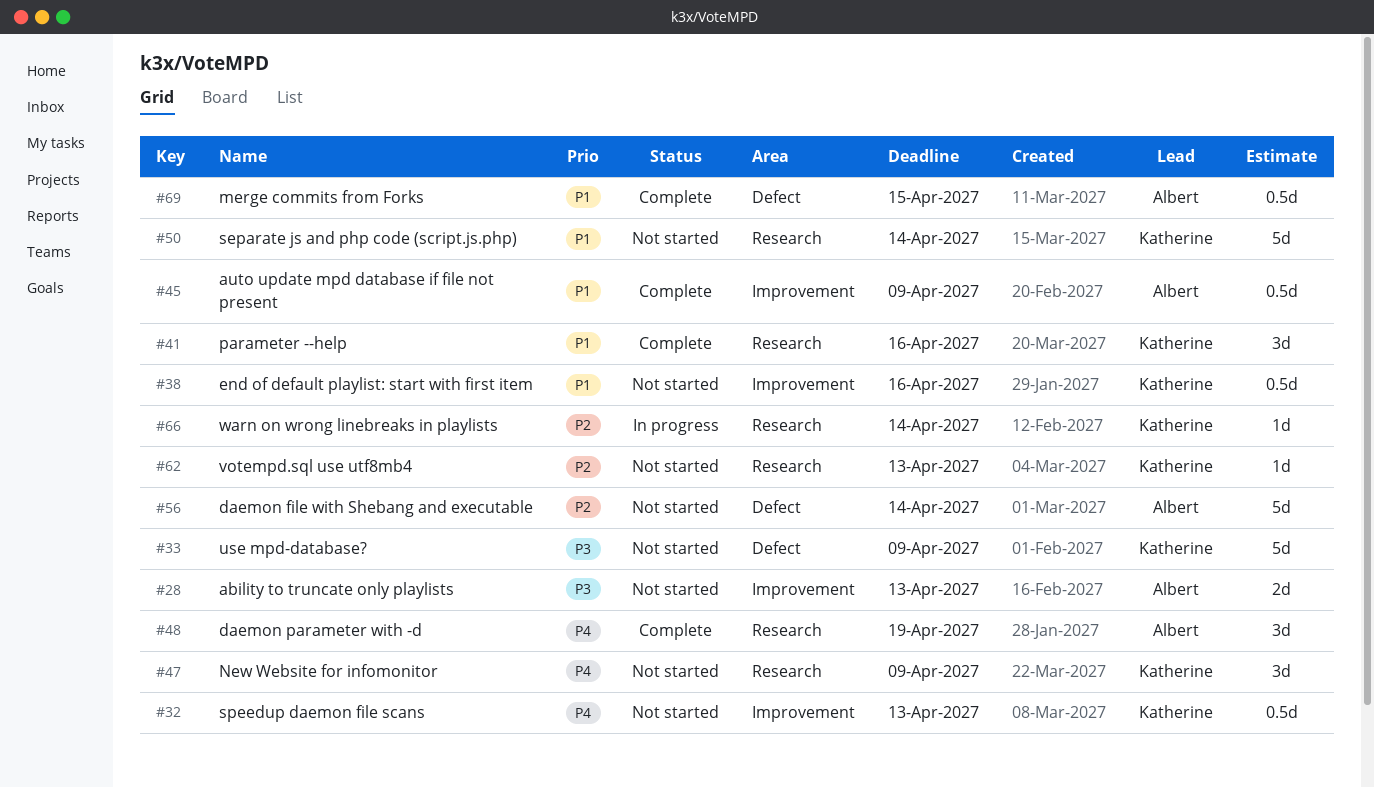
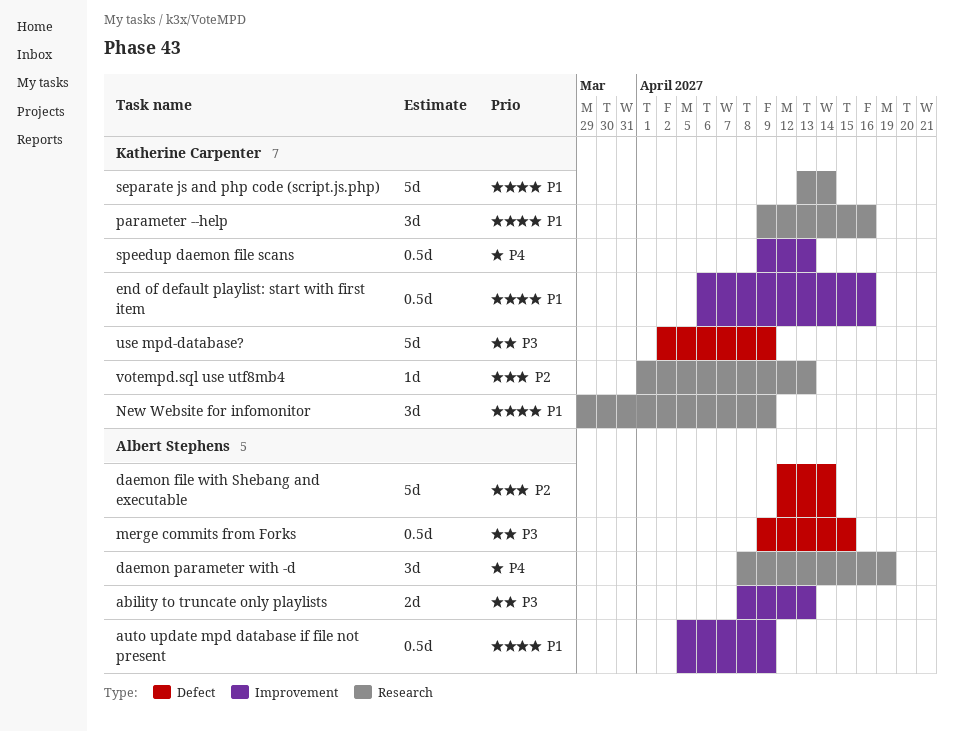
merge commits from Forks, priority: P1 -> P3
New Website for infomonitor, priority: P4 -> P1
warn on wrong linebreaks in playlists: present -> none

